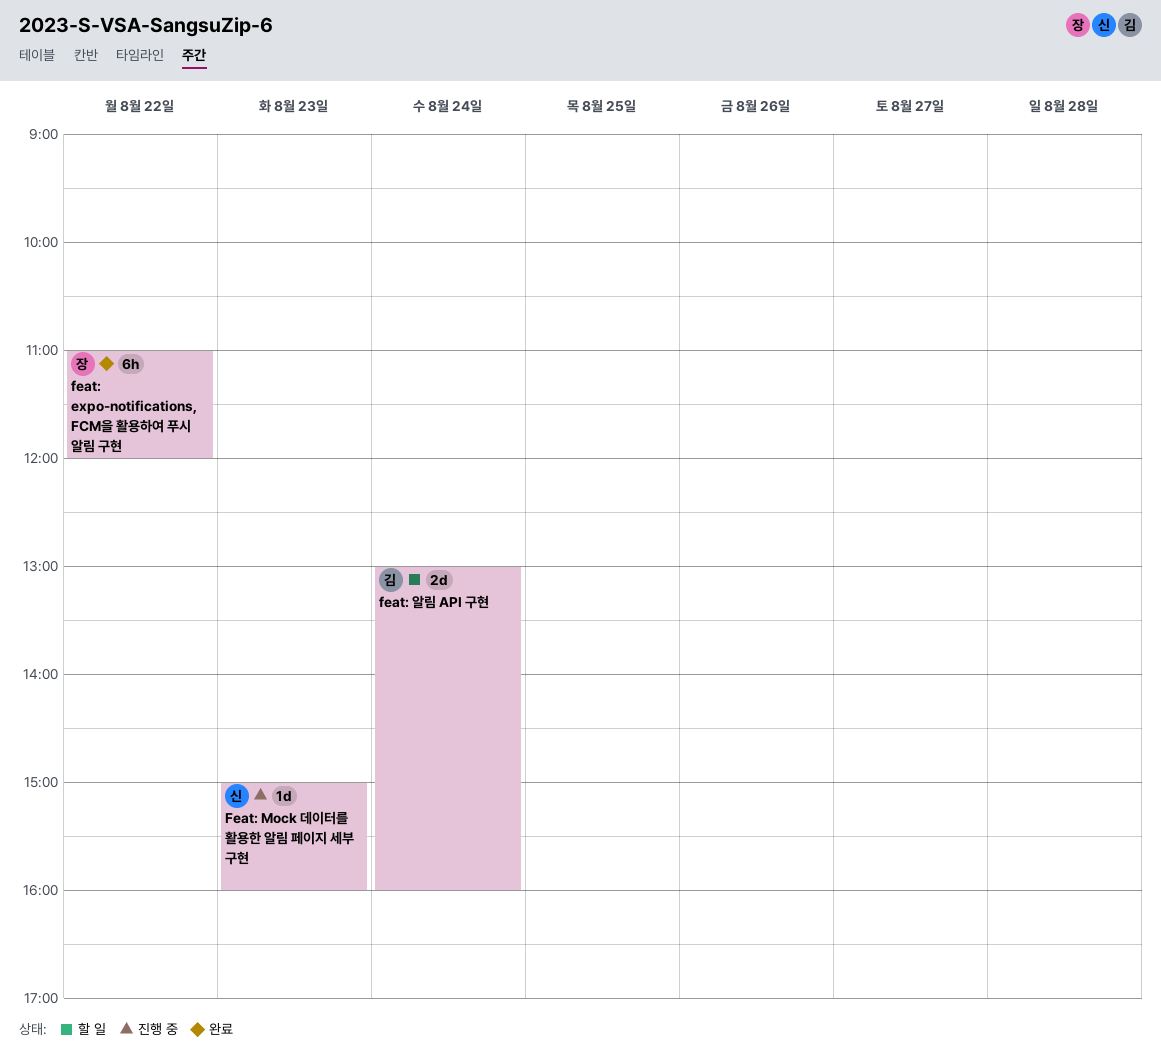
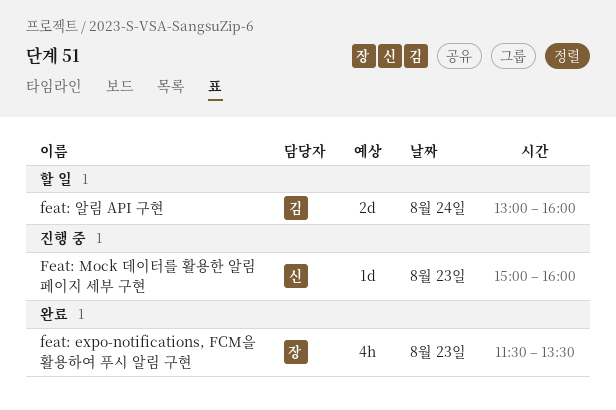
feat: expo-notifications, FCM을 활용하여 푸시 알림 구현, estimate: 6h -> 4h
feat: expo-notifications, FCM을 활용하여 푸시 알림 구현, day: Aug 22 -> Aug 23
feat: expo-notifications, FCM을 활용하여 푸시 알림 구현, begins: 11:00 -> 11:30
feat: expo-notifications, FCM을 활용하여 푸시 알림 구현, ends: 12:00 -> 13:30

